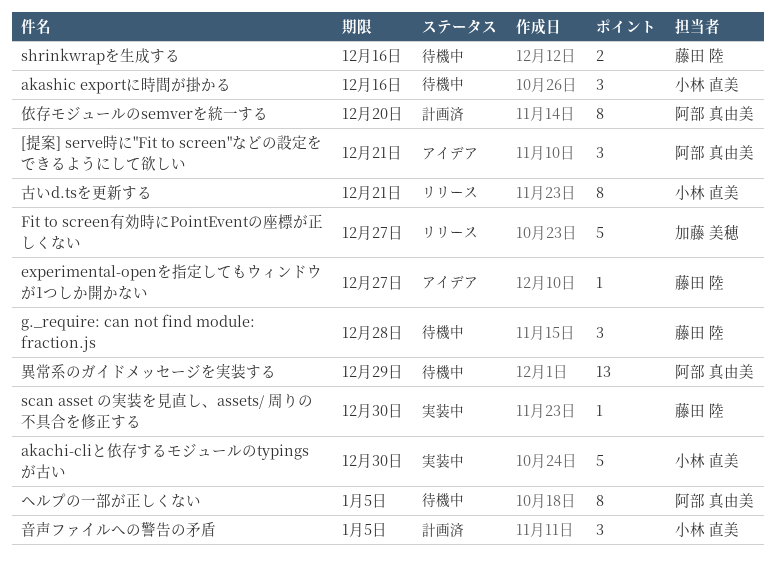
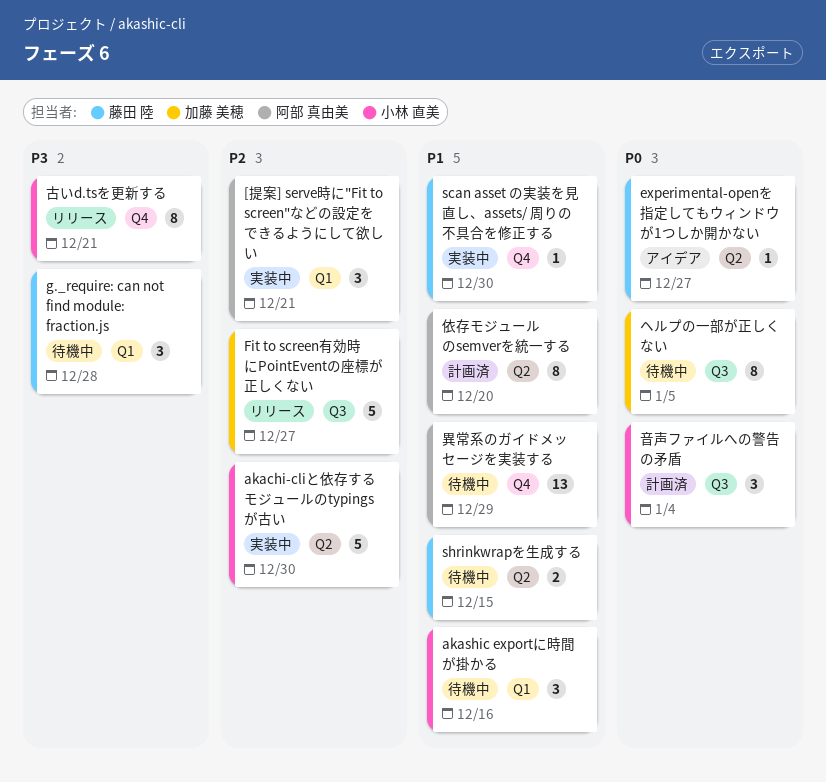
[提案] serve時に"Fit to screen"などの設定をできるようにして欲しい, status: アイデア -> 実装中
shrinkwrapを生成する, due: Dec 16 -> Dec 15
ヘルプの一部が正しくない, owner: 阿部 真由美 -> 加藤 美穂
音声ファイルへの警告の矛盾, due: Jan 5 -> Jan 4

